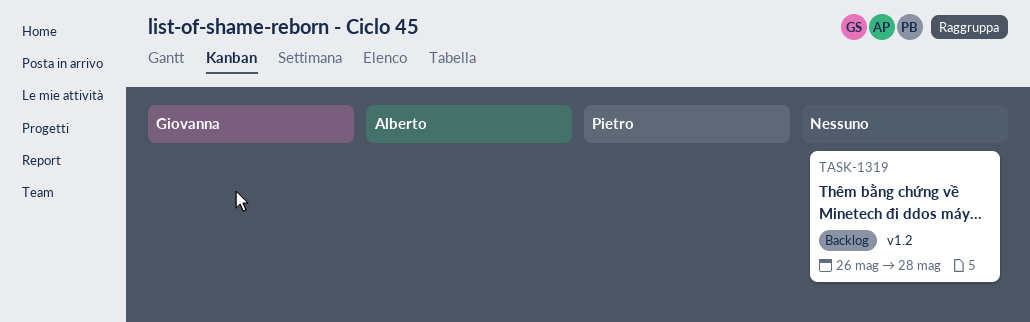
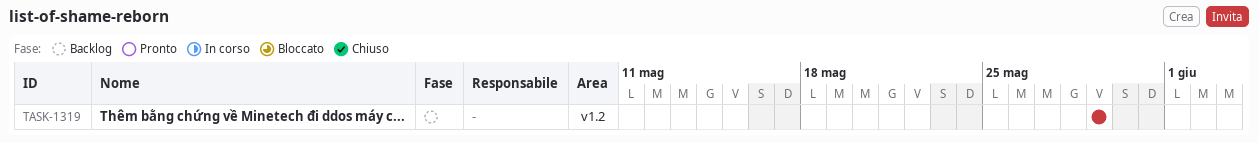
TASK-1319, start: May 26 -> May 29
TASK-1319, due: May 28 -> May 29

